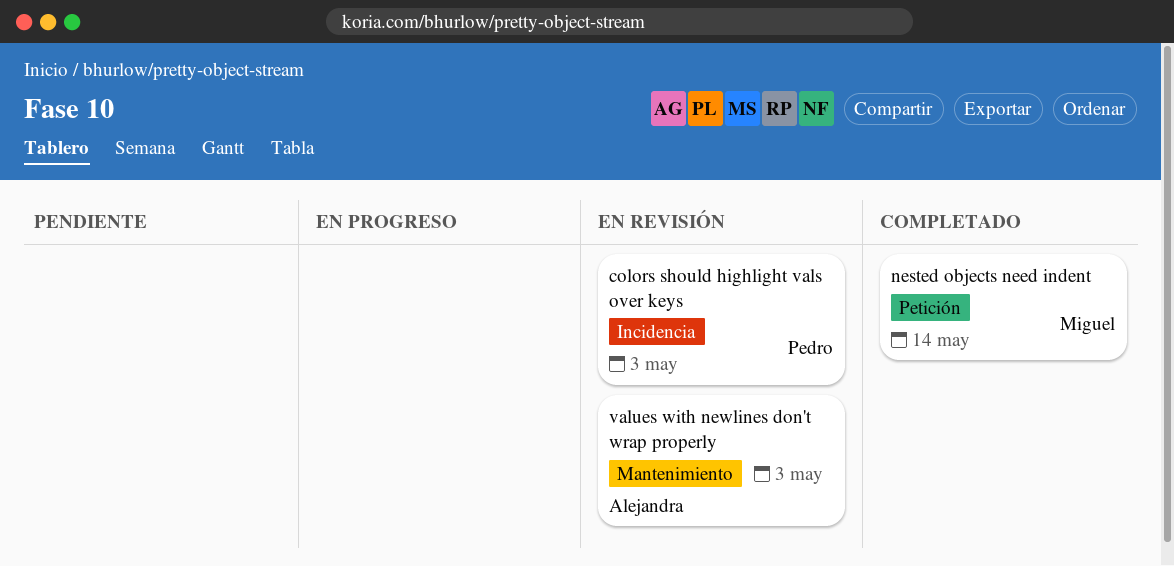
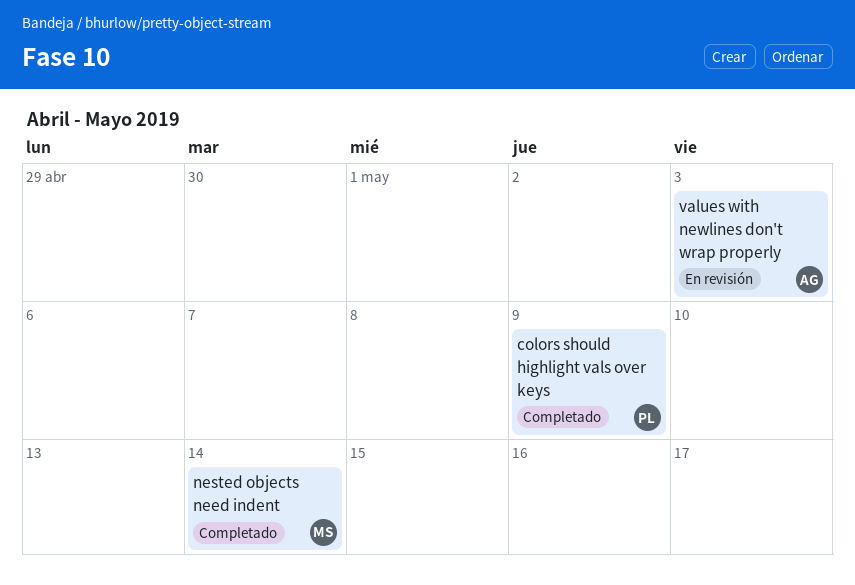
colors should highlight vals over keys, status: En revisión -> Completado
colors should highlight vals over keys, due: May 3 -> May 9

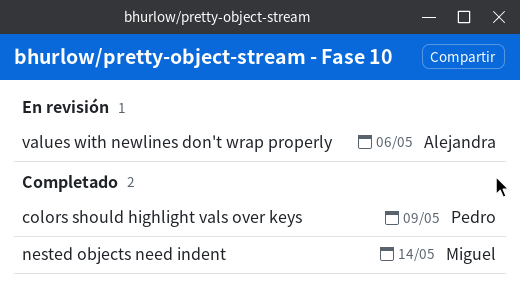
values with newlines don't wrap properly, due: May 3 -> May 6

